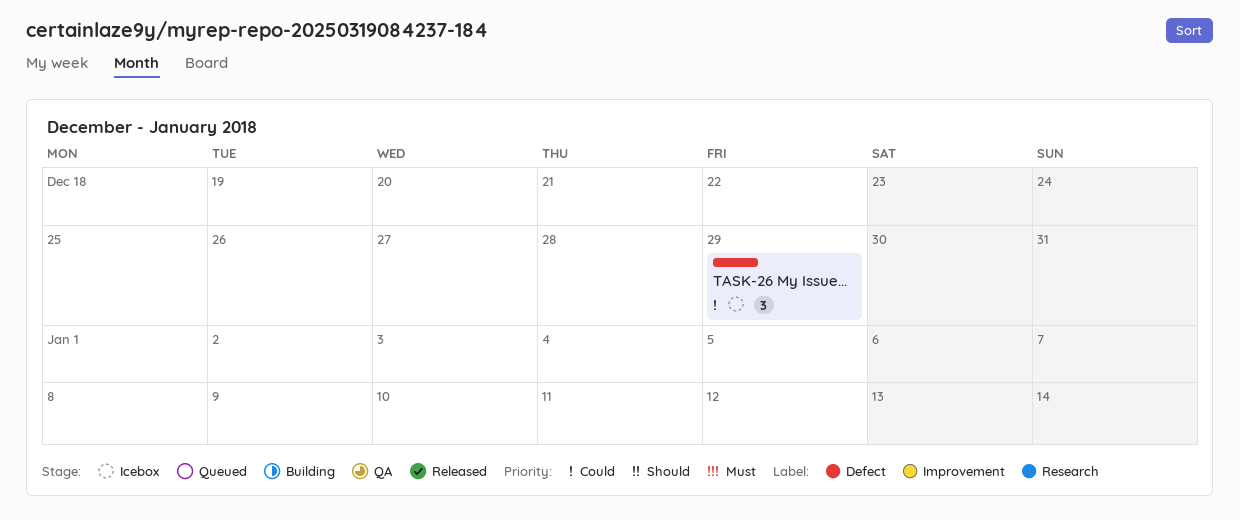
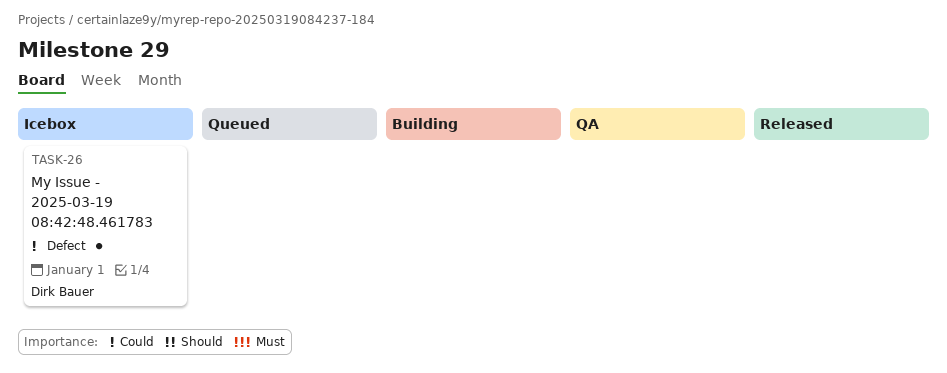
TASK-26, estimate: 3 -> 1
TASK-26, due: Dec 29 -> Jan 1

